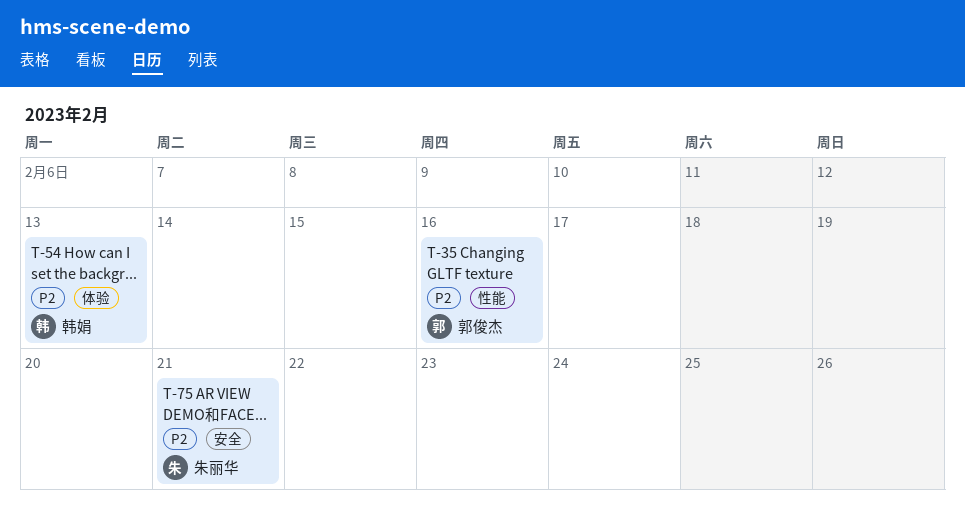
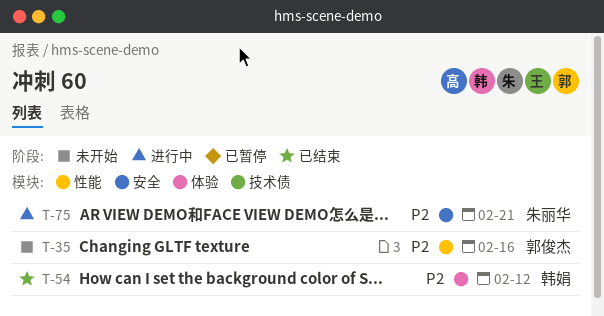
T-54, due: Feb 13 -> Feb 12

